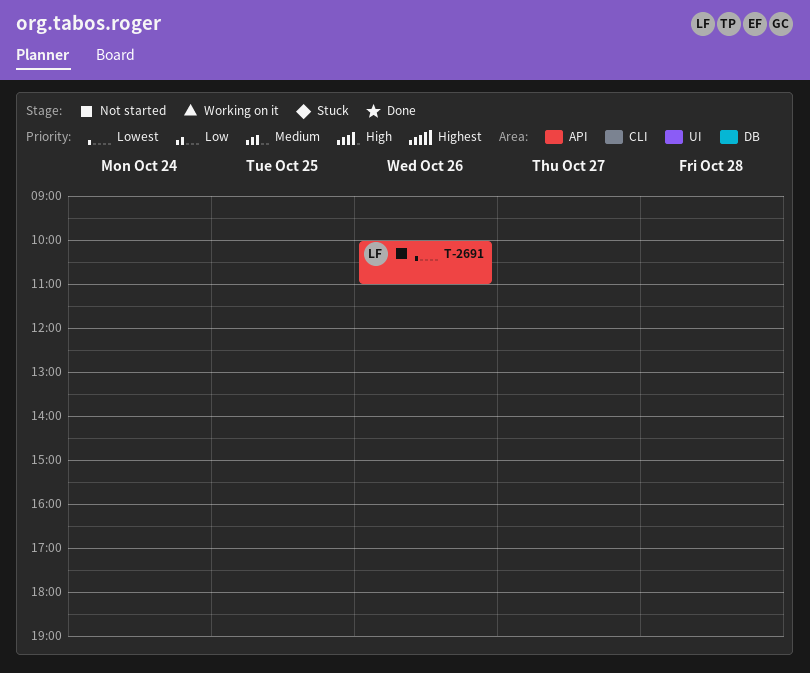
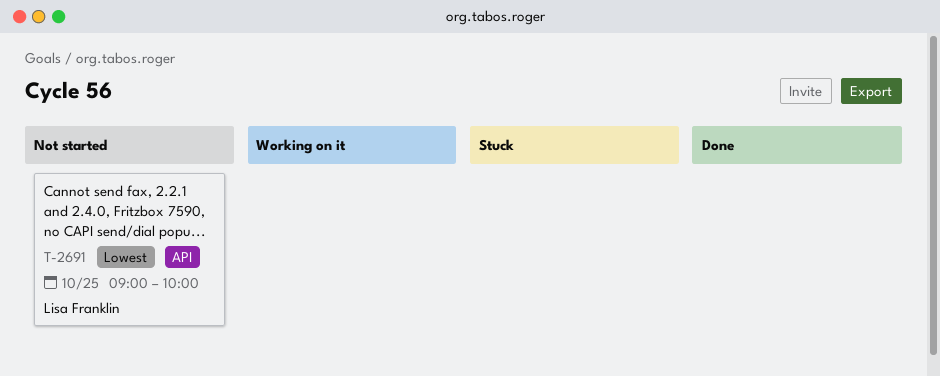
T-2691, day: Oct 26 -> Oct 25
T-2691, begins: 10:00 -> 09:00
T-2691, ends: 11:00 -> 10:00

